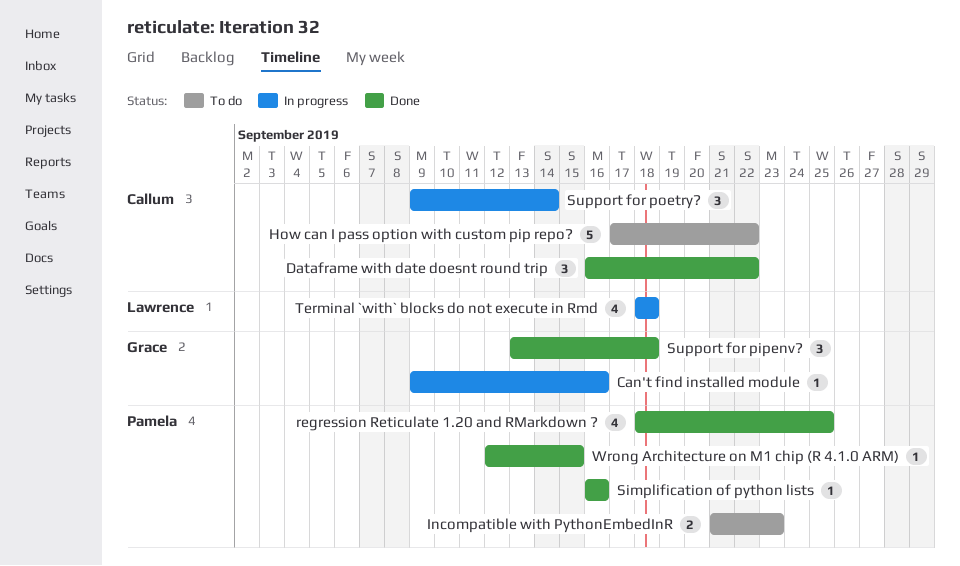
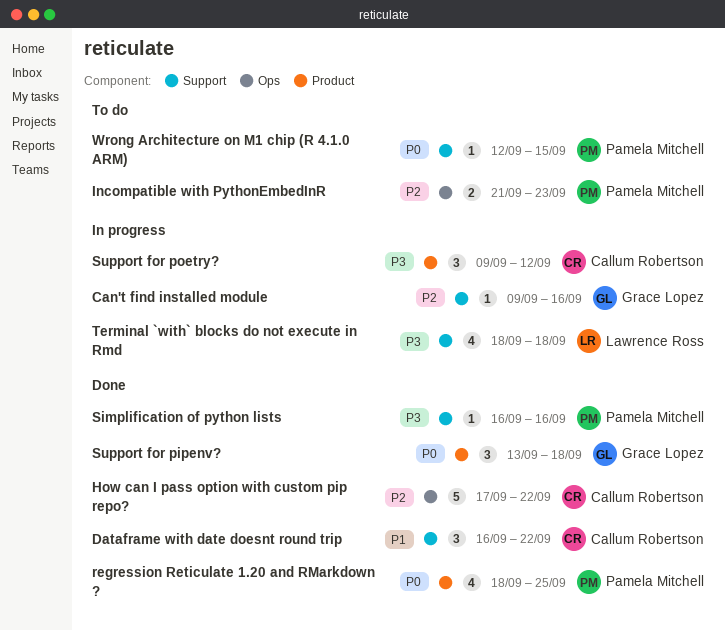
How can I pass option with custom pip repo?, status: To do -> Done
Support for poetry?, due: Sep 14 -> Sep 12
Wrong Architecture on M1 chip (R 4.1.0 ARM), status: Done -> To do

